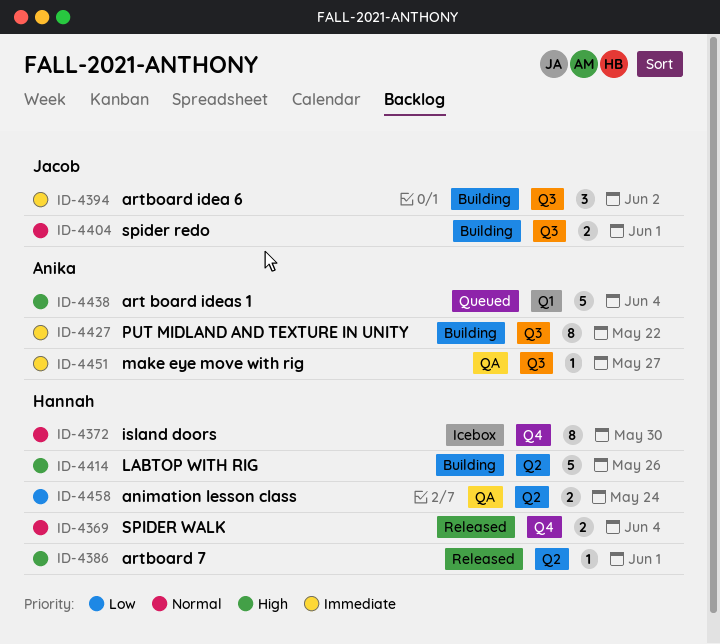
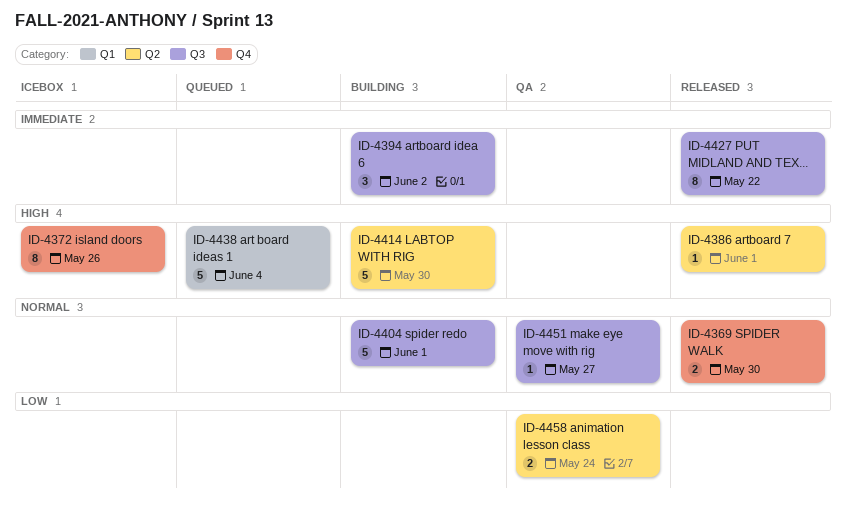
ID-4369, due: Jun 4 -> May 30
ID-4372, priority: Normal -> High
ID-4372, due: May 30 -> May 26
ID-4404, estimate: 2 -> 5
ID-4414, due: May 26 -> May 30
ID-4427, status: Building -> Released
ID-4451, priority: Immediate -> Normal

